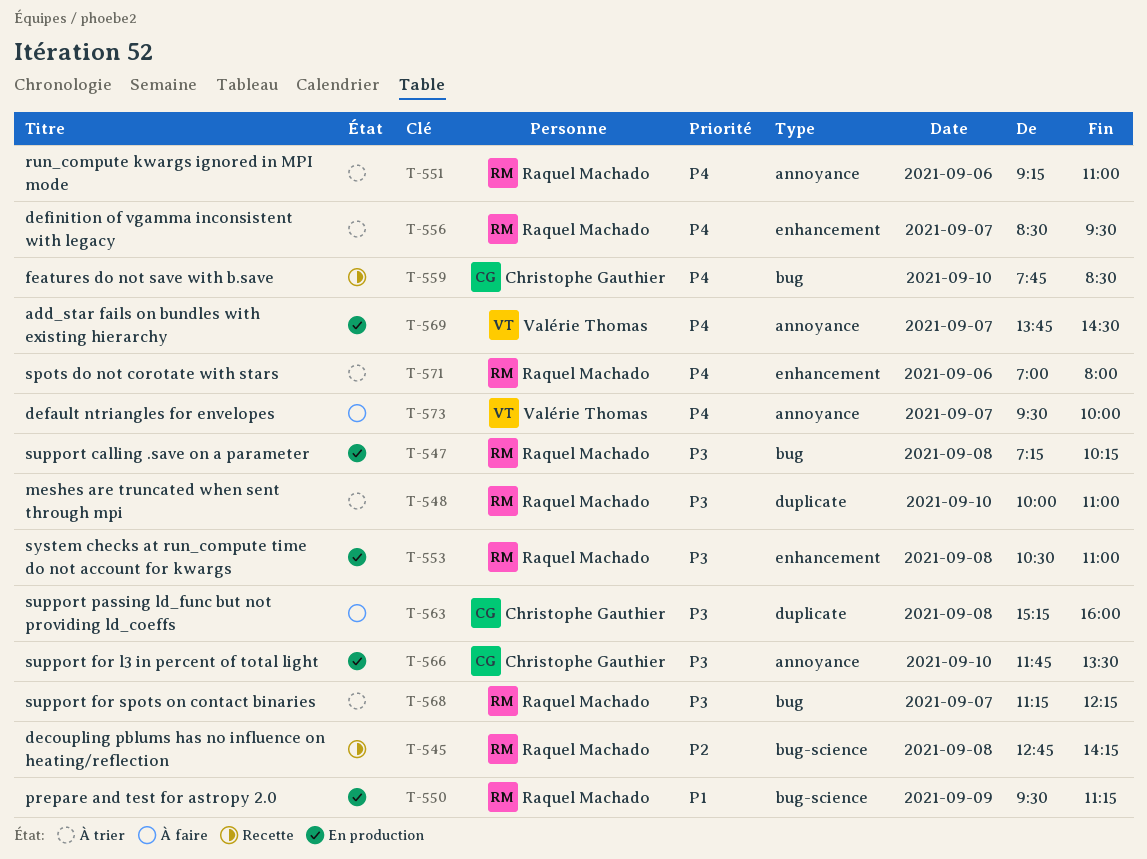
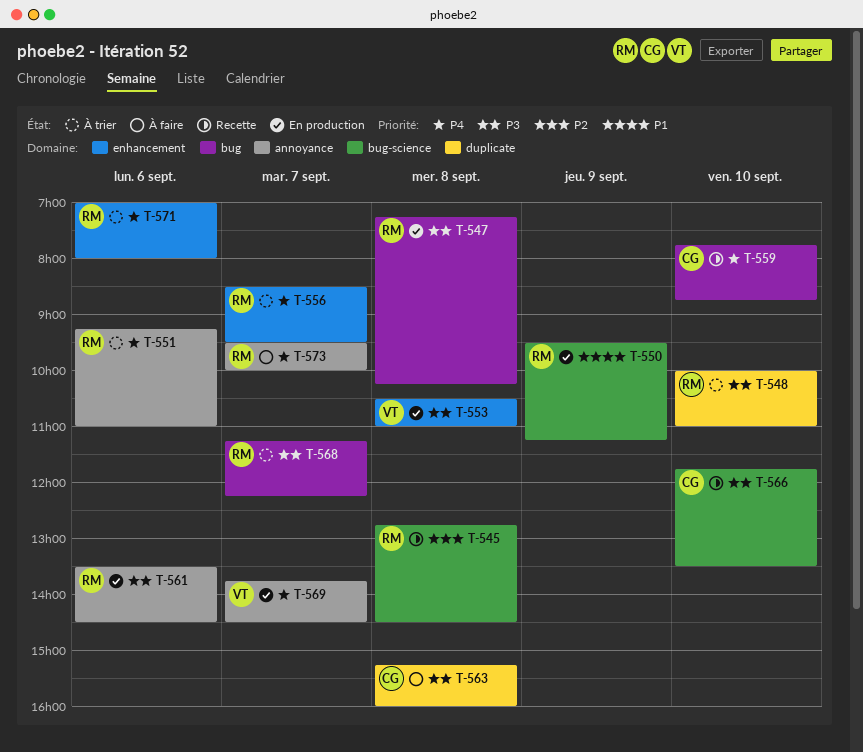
T-545, ends: 14:15 -> 14:30
T-553, owner: Raquel Machado -> Valérie Thomas
T-559, ends: 08:30 -> 08:45
T-561: none -> present
T-566, status: En production -> Recette
T-566, label: annoyance -> bug-science
T-573, owner: Valérie Thomas -> Raquel Machado

